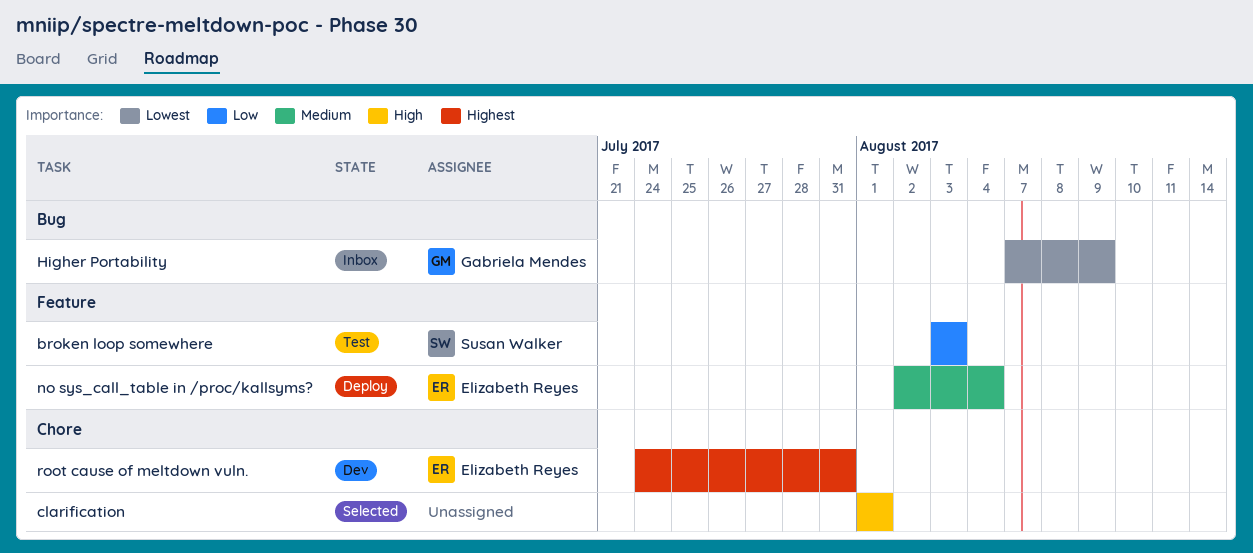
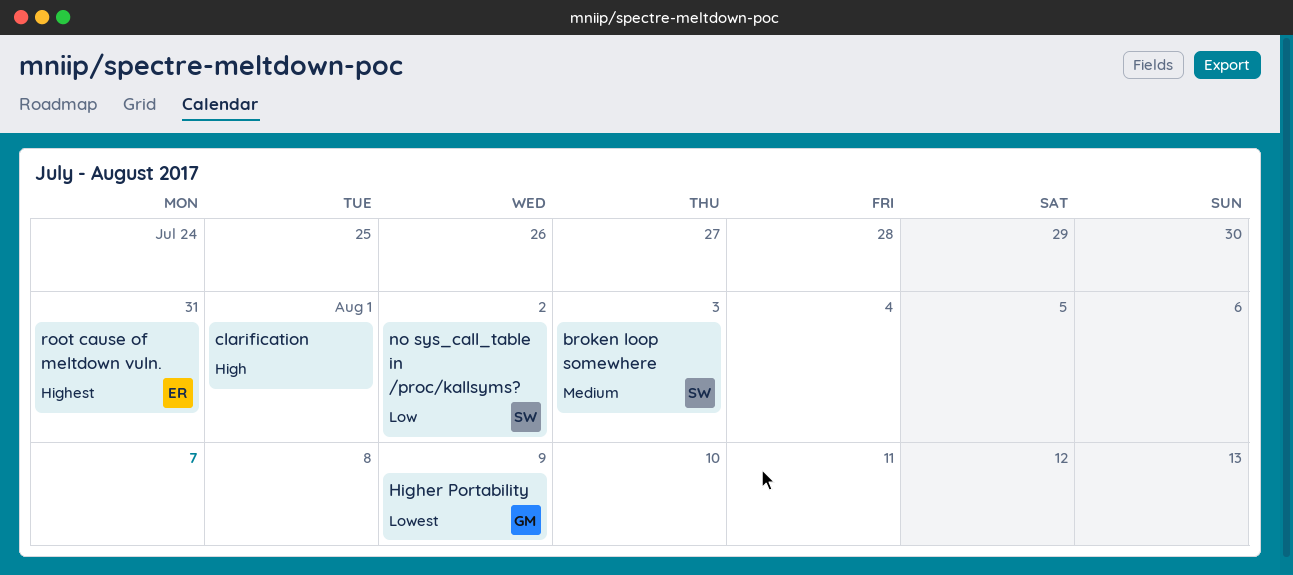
broken loop somewhere, priority: Low -> Medium
no sys_call_table in /proc/kallsyms?, owner: Elizabeth Reyes -> Susan Walker
no sys_call_table in /proc/kallsyms?, priority: Medium -> Low
no sys_call_table in /proc/kallsyms?, due: Aug 4 -> Aug 2

